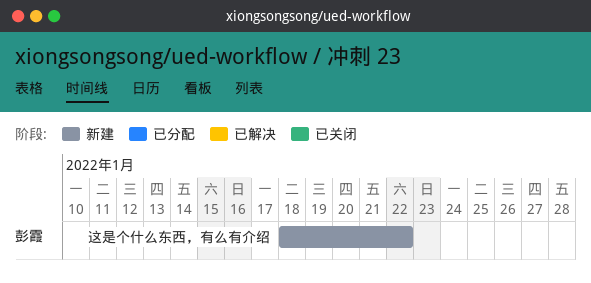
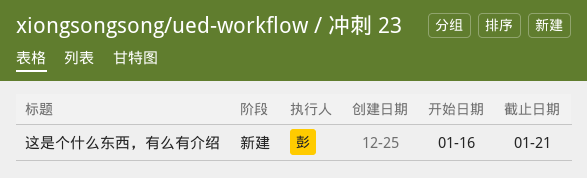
这是个什么东西，有么有介绍, start: Jan 18 -> Jan 16
这是个什么东西，有么有介绍, due: Jan 22 -> Jan 21

